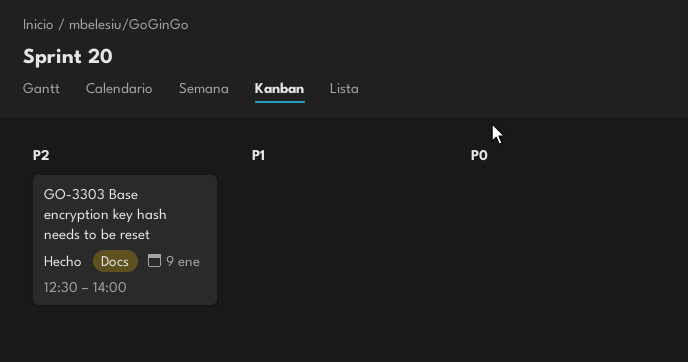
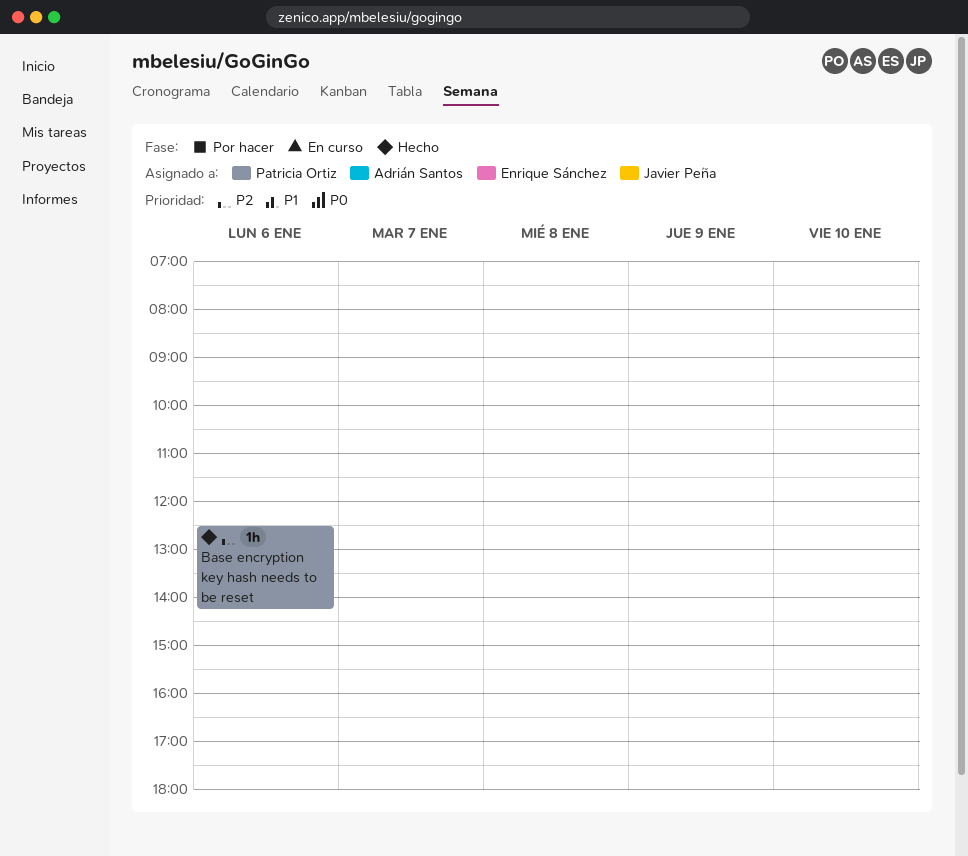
Base encryption key hash needs to be reset, day: Jan 9 -> Jan 6
Base encryption key hash needs to be reset, ends: 14:00 -> 14:15

